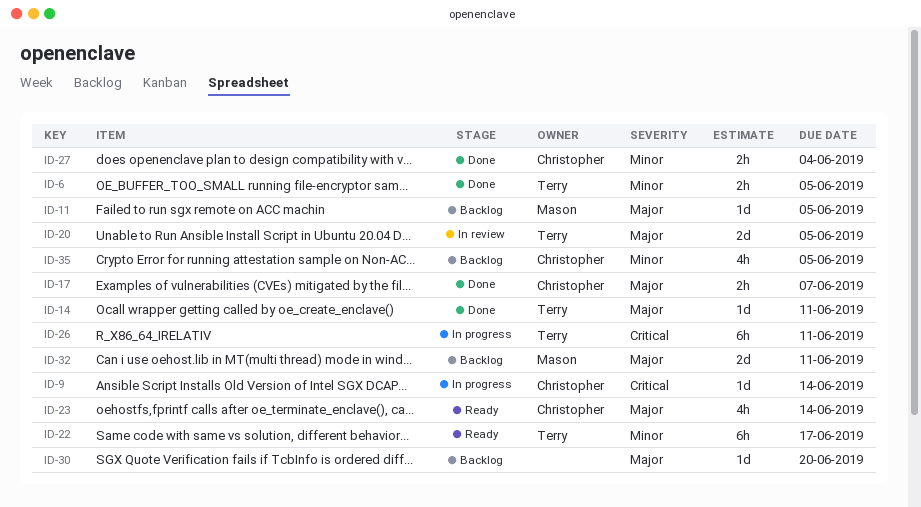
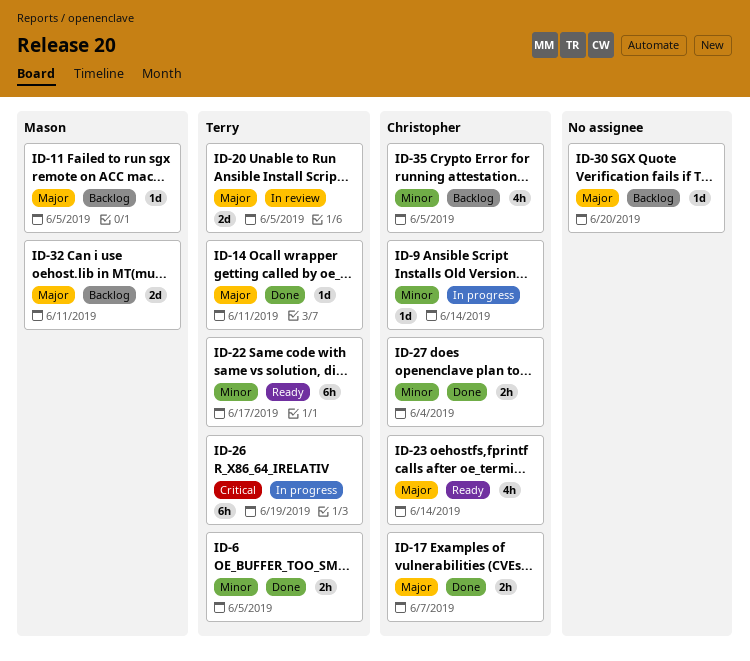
ID-9, priority: Critical -> Minor
ID-26, due: Jun 11 -> Jun 19

